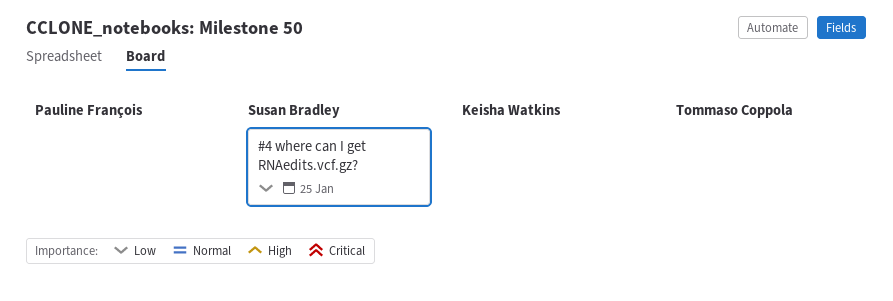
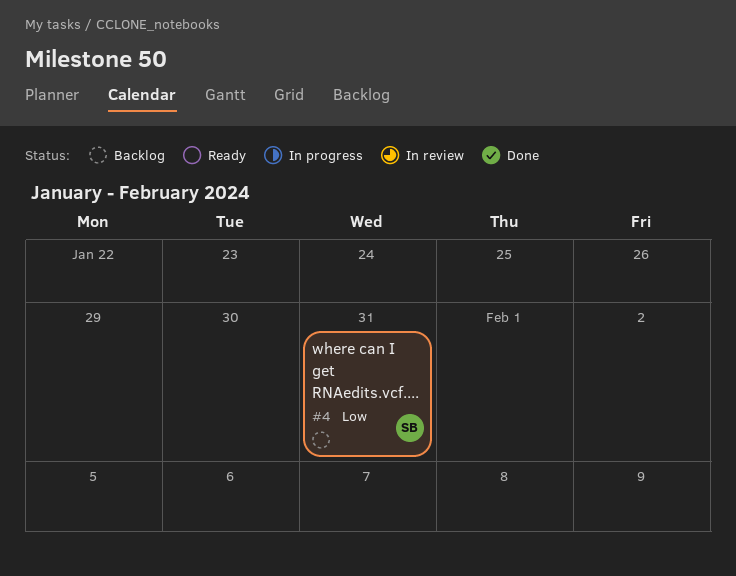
#4, due: Jan 25 -> Jan 31

